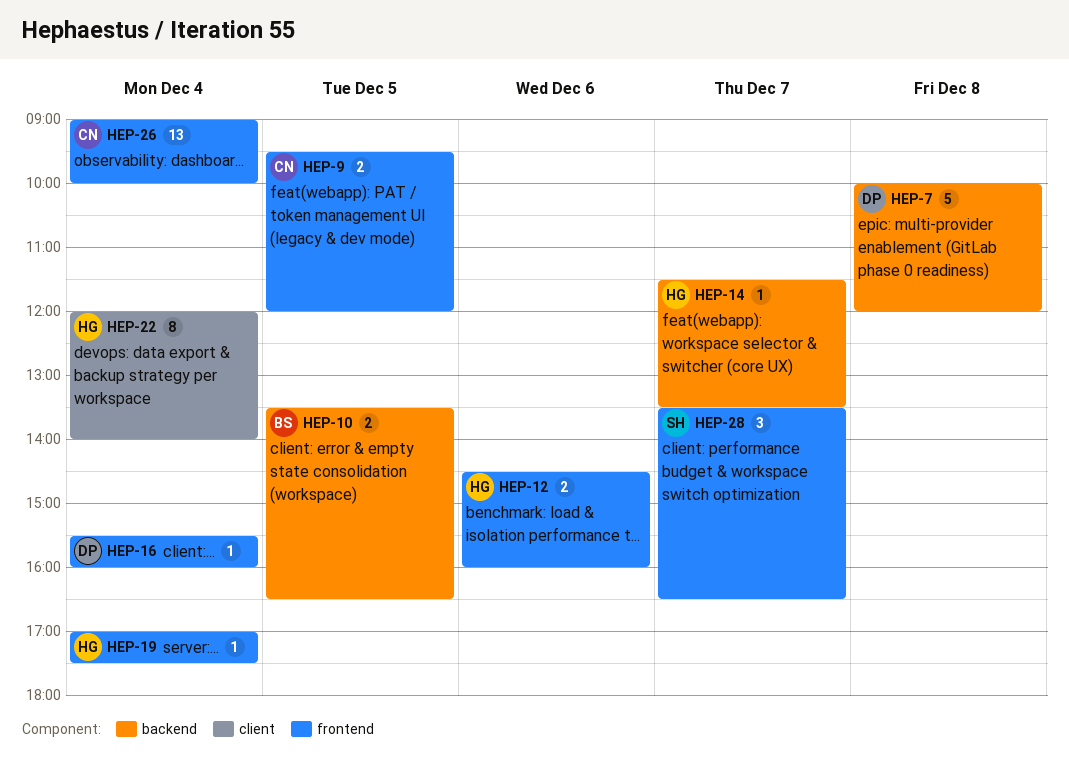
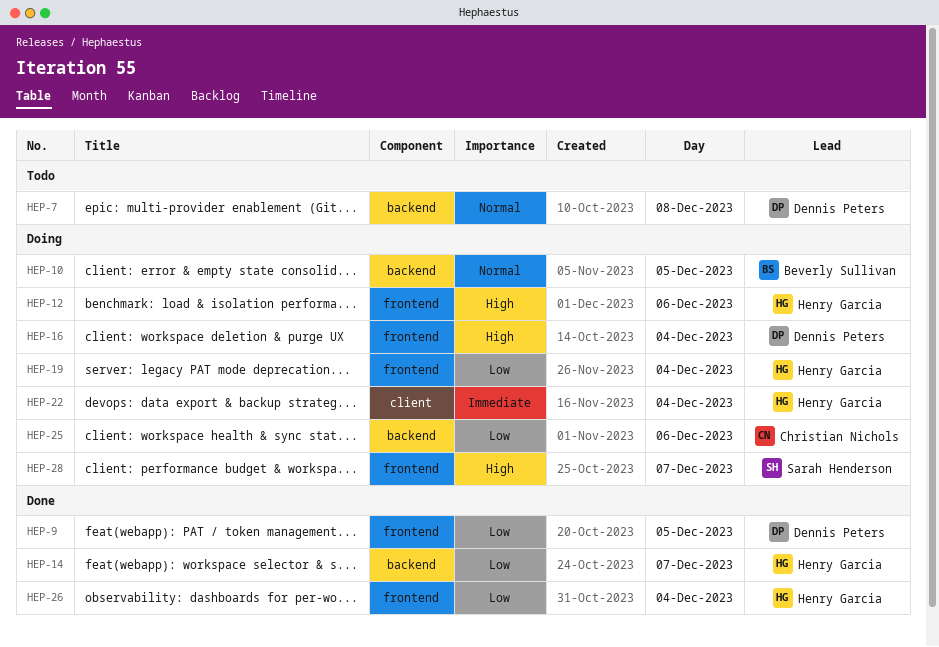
HEP-9, owner: Christian Nichols -> Dennis Peters
HEP-25: none -> present
HEP-26, owner: Christian Nichols -> Henry Garcia

